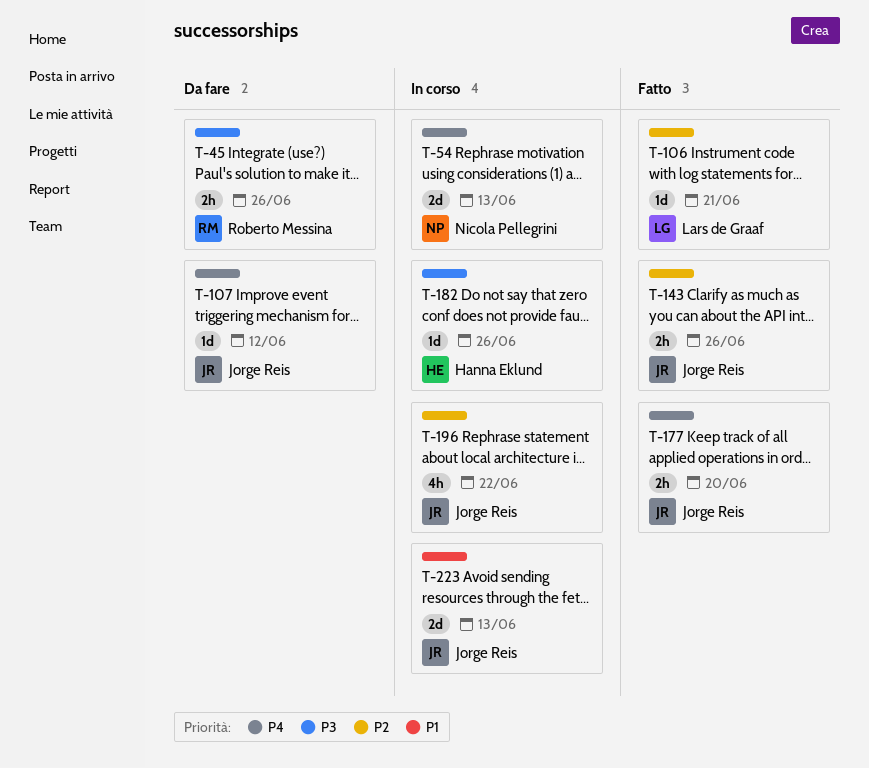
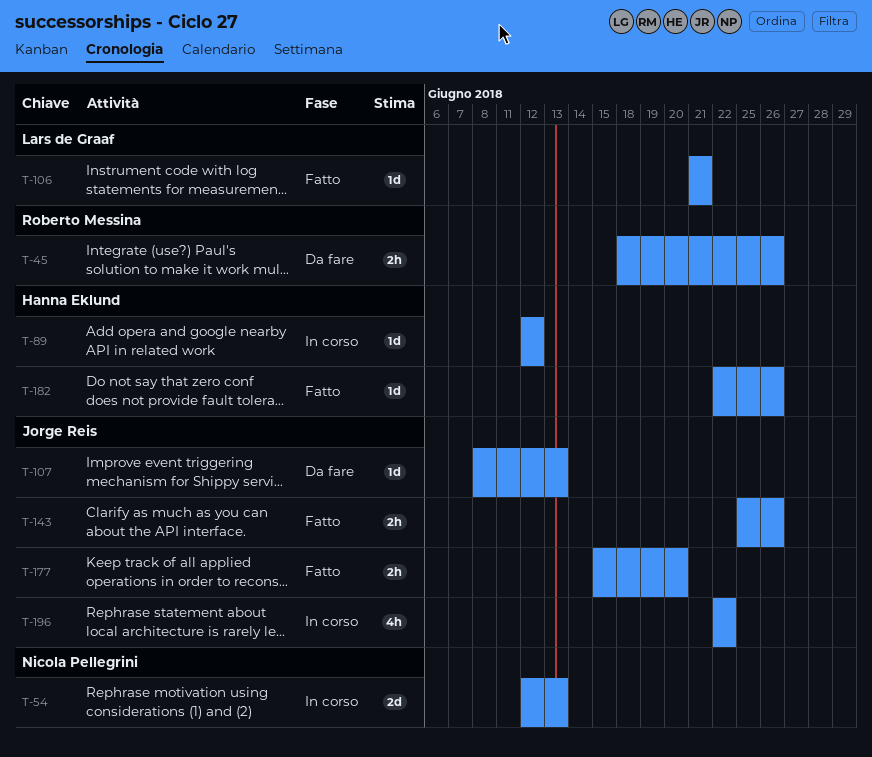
T-89: none -> present
T-107, due: Jun 12 -> Jun 13
T-182, status: In corso -> Fatto
T-223: present -> none

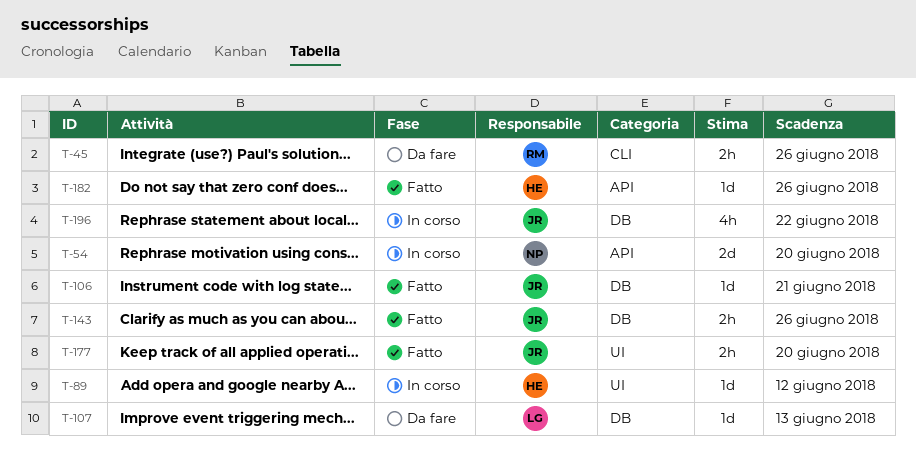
T-54, due: Jun 13 -> Jun 20
T-106, owner: Lars de Graaf -> Jorge Reis
T-107, owner: Jorge Reis -> Lars de Graaf

